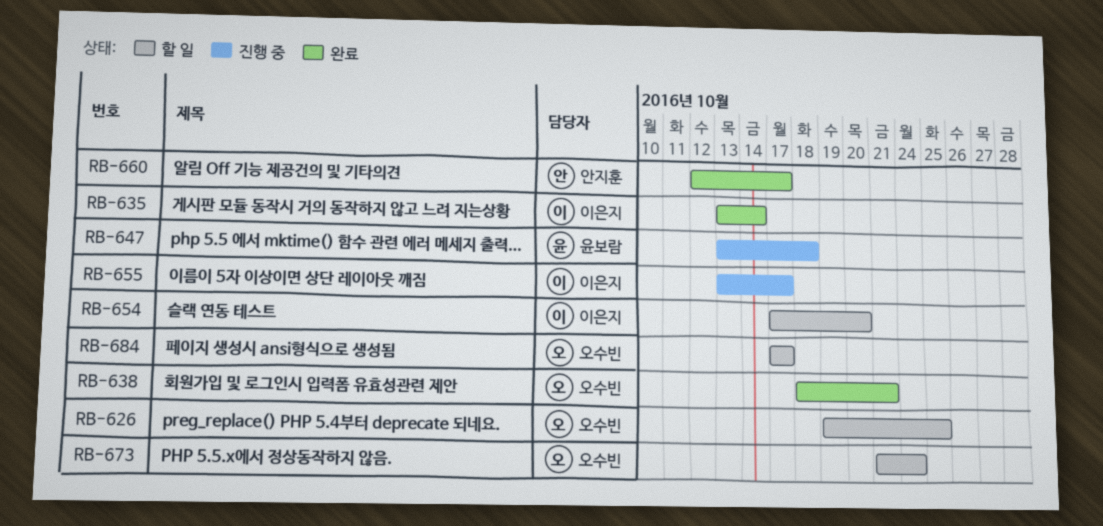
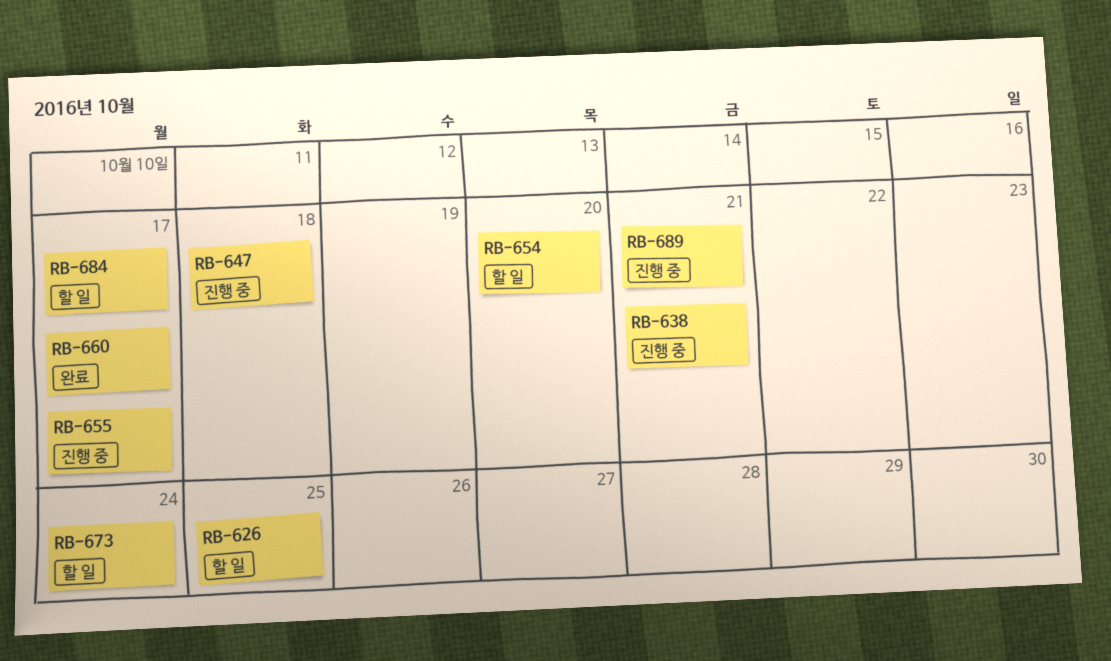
RB-635: present -> none
RB-638, status: 완료 -> 진행 중
RB-689: none -> present

